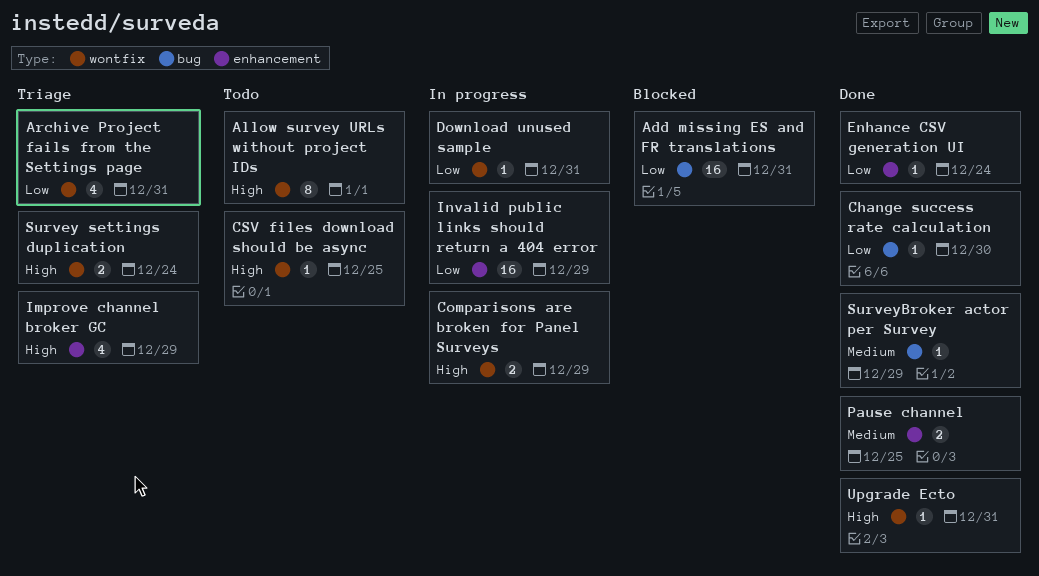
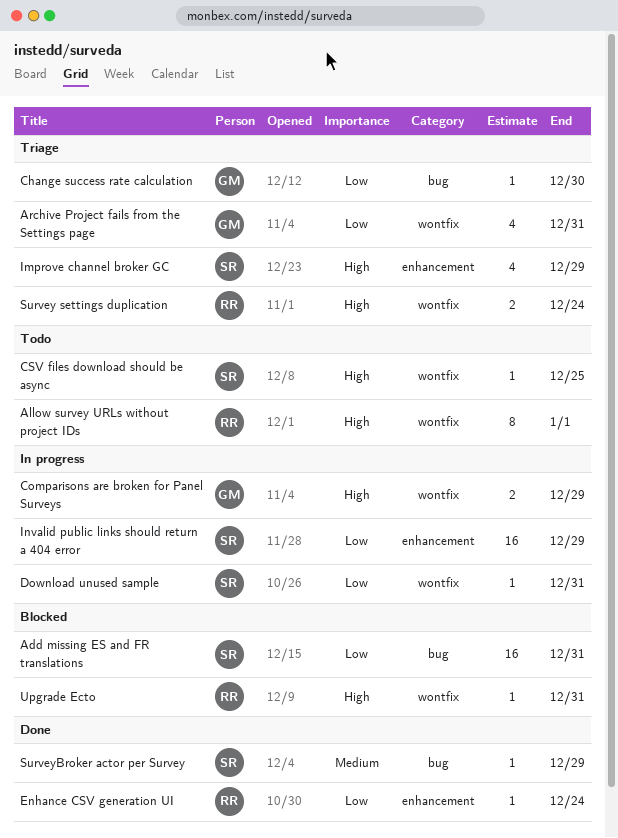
Change success rate calculation, status: Done -> Triage
Pause channel: present -> none
Upgrade Ecto, status: Done -> Blocked

